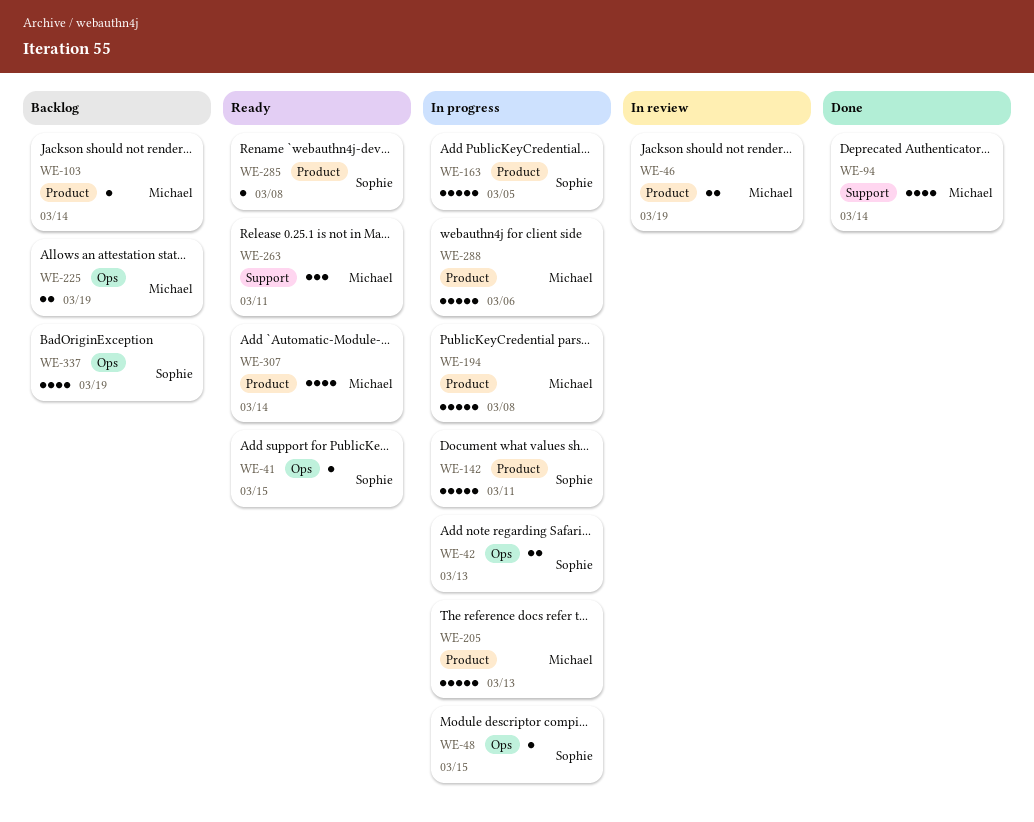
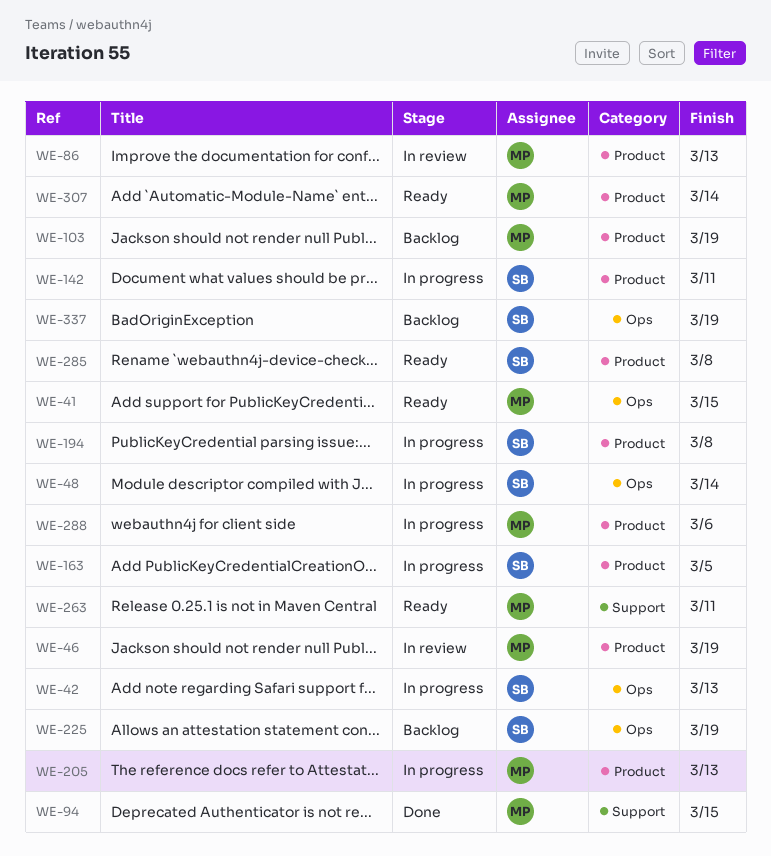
WE-41, owner: Sophie -> Michael
WE-48, due: Mar 15 -> Mar 14
WE-86: none -> present
WE-94, due: Mar 14 -> Mar 15
WE-103, due: Mar 14 -> Mar 19
WE-194, owner: Michael -> Sophie
WE-225, owner: Michael -> Sophie

